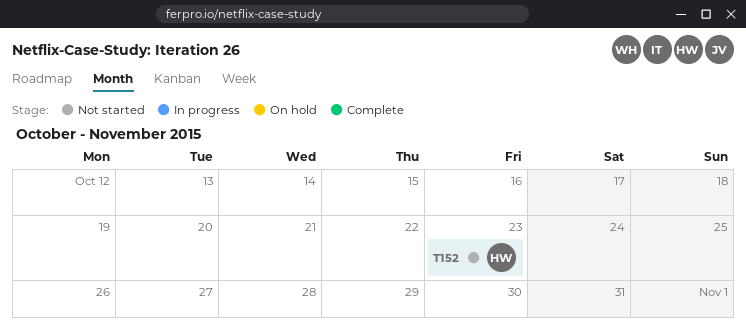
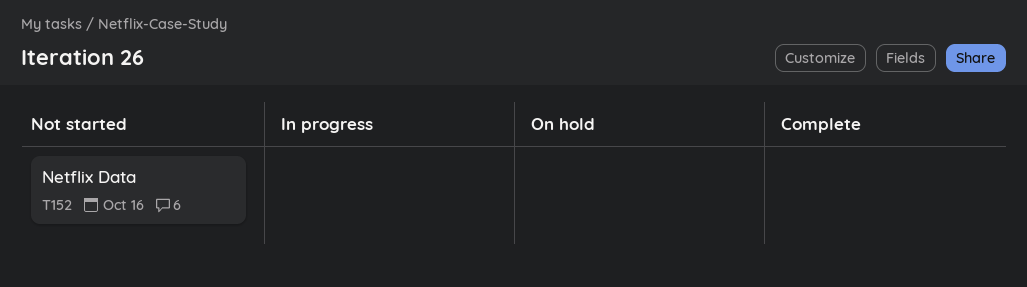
T152, due: Oct 23 -> Oct 16

